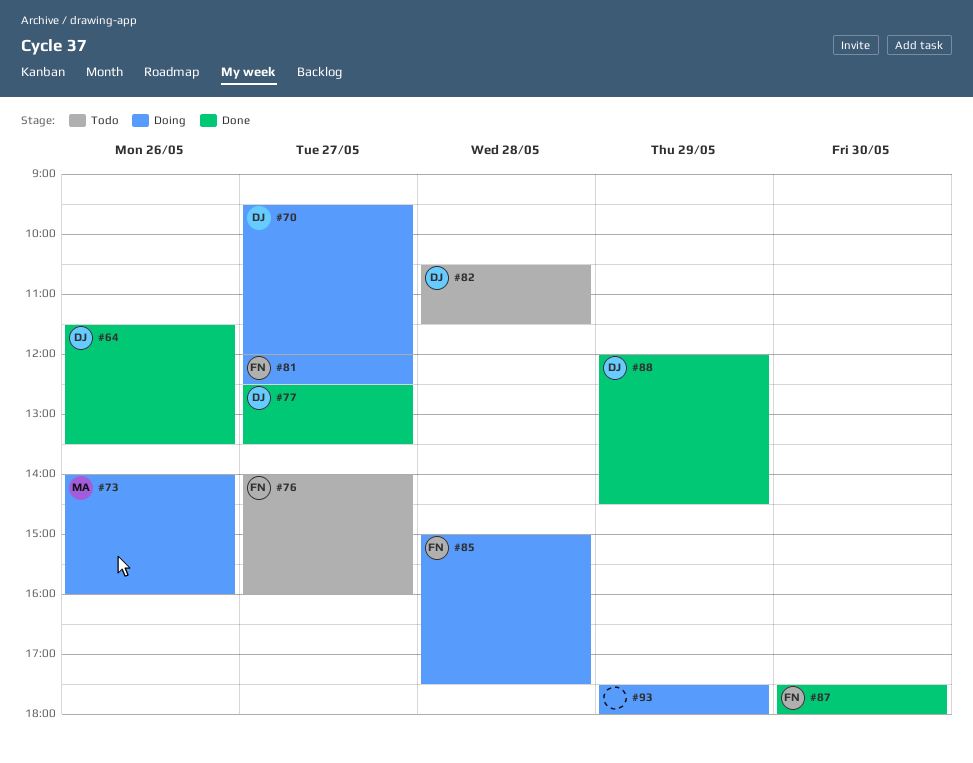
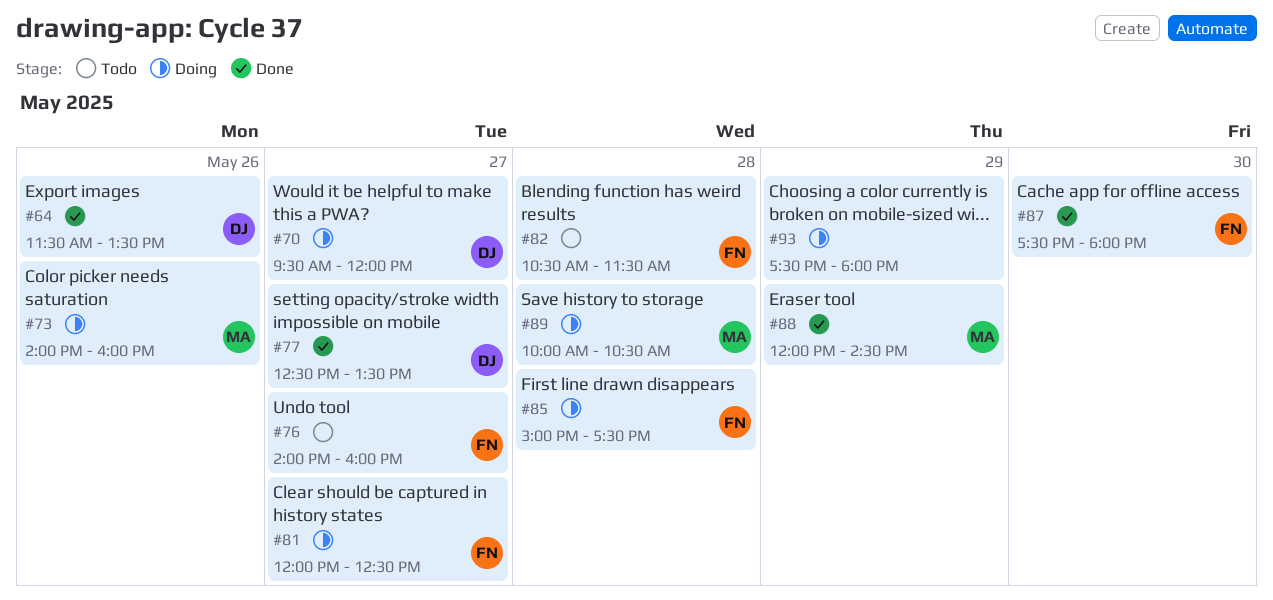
#82, owner: DJ -> FN
#88, owner: DJ -> MA
#89: none -> present

